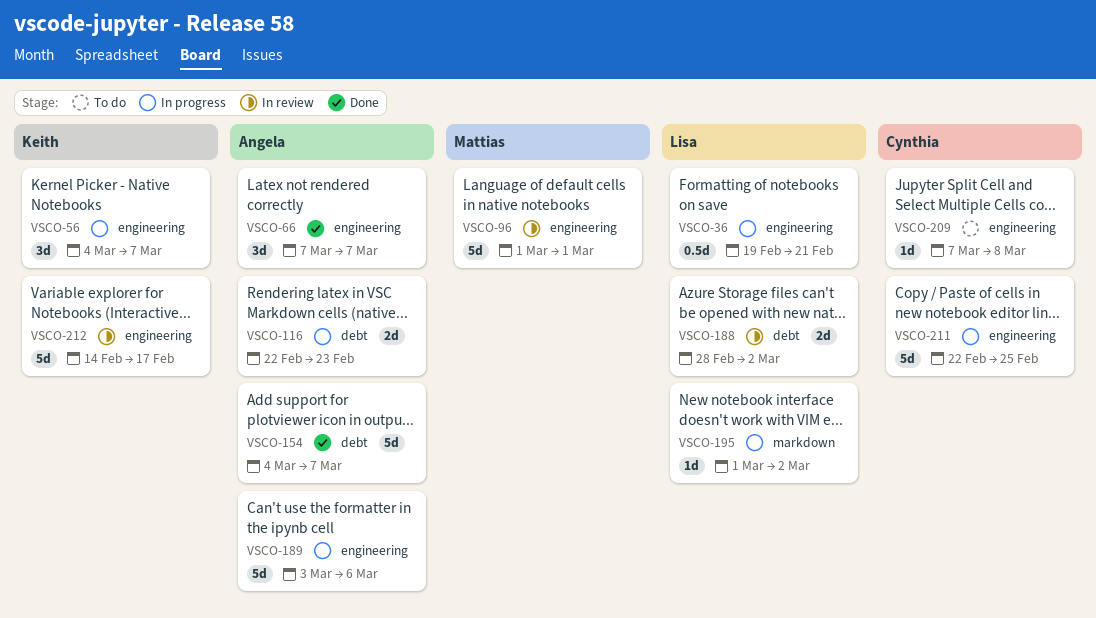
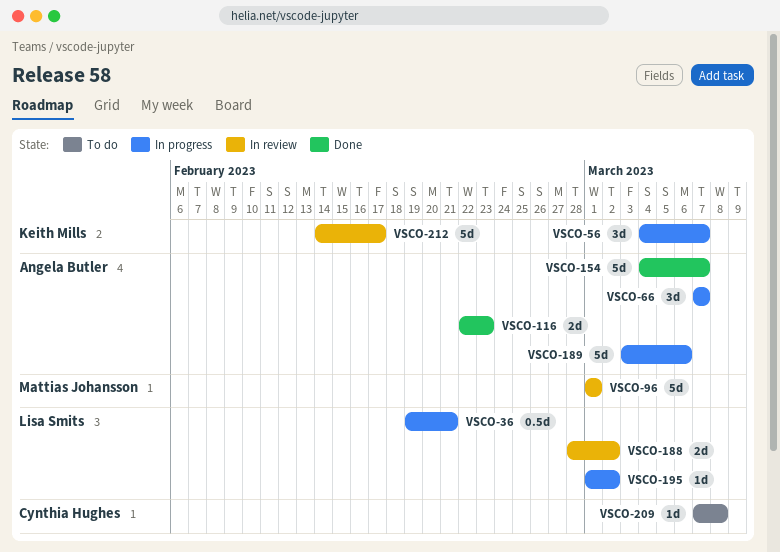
VSCO-66, status: Done -> In progress
VSCO-116, status: In progress -> Done
VSCO-211: present -> none

